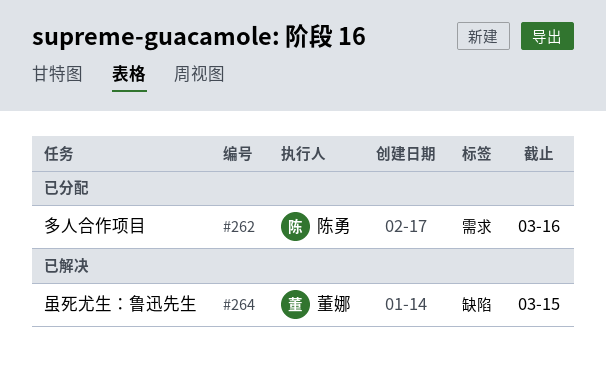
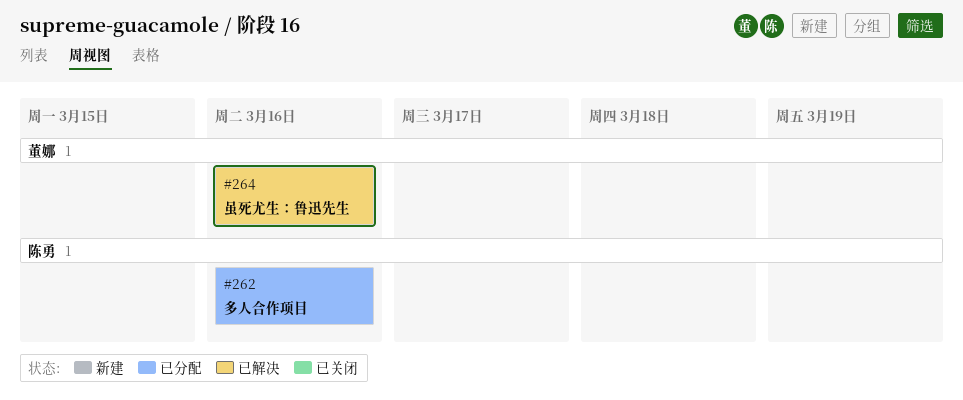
#264, due: Mar 15 -> Mar 16

